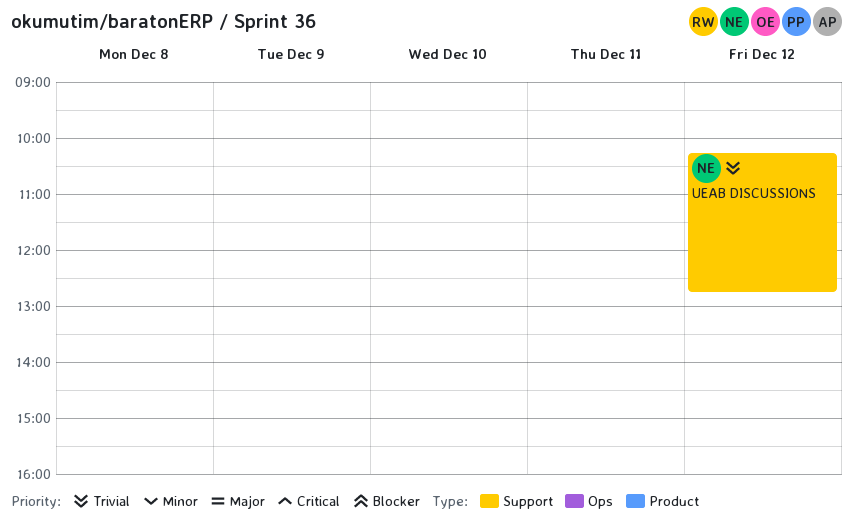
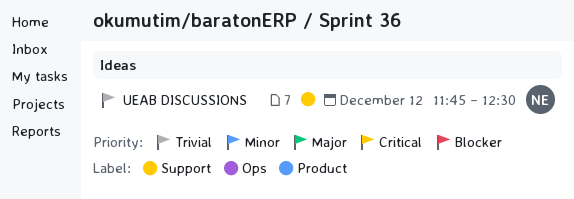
UEAB DISCUSSIONS, begins: 10:15 -> 11:45
UEAB DISCUSSIONS, ends: 12:45 -> 12:30

